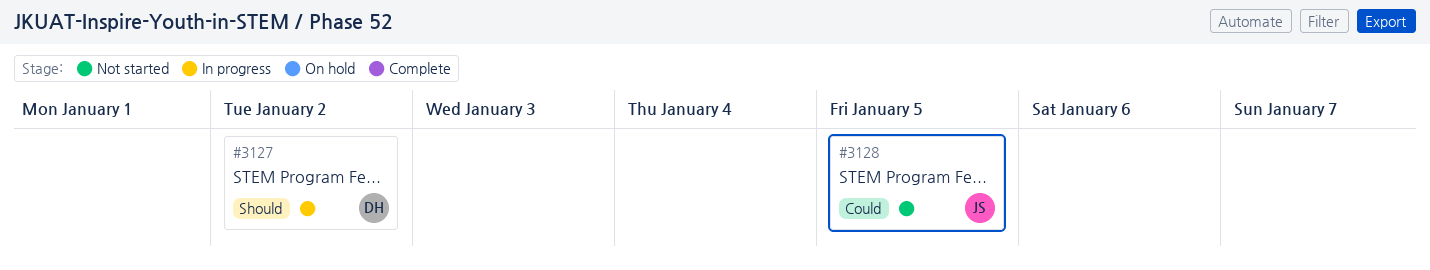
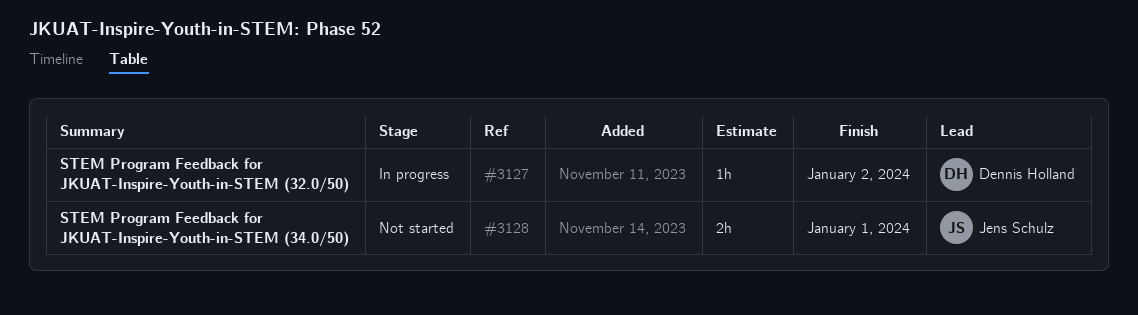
#3128, due: Jan 5 -> Jan 1

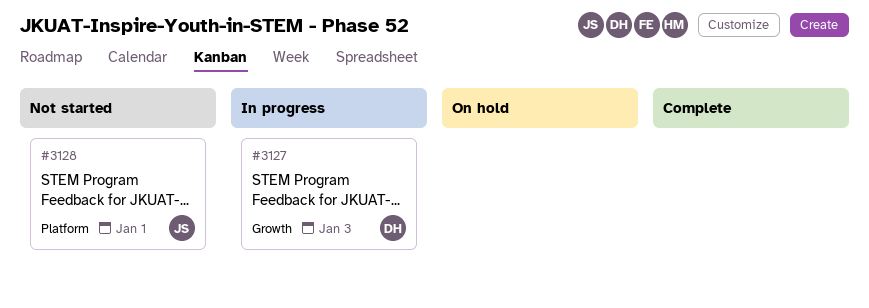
#3127, due: Jan 2 -> Jan 3

